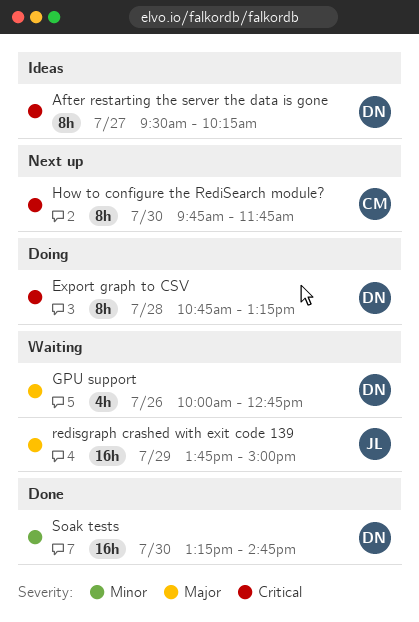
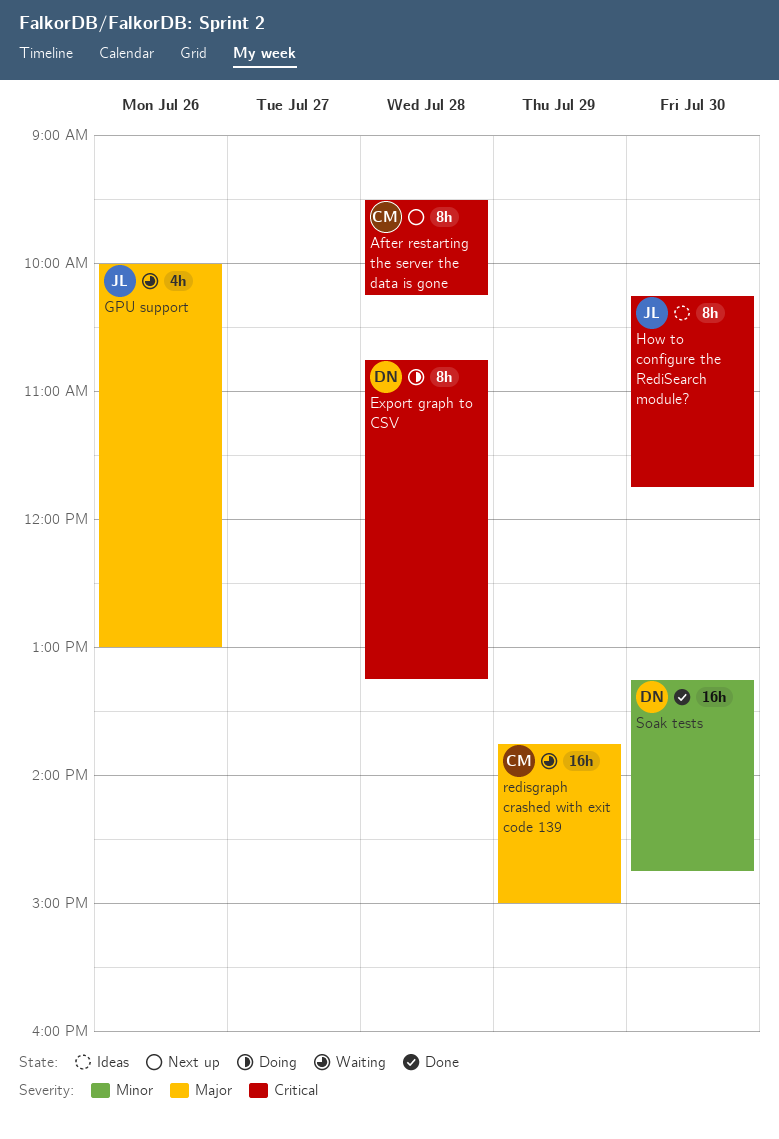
After restarting the server the data is gone, status: Ideas -> Next up
After restarting the server the data is gone, owner: DN -> CM
After restarting the server the data is gone, day: Jul 27 -> Jul 28
GPU support, owner: DN -> JL
GPU support, ends: 12:45 -> 13:00
How to configure the RediSearch module?, status: Next up -> Ideas
How to configure the RediSearch module?, owner: CM -> JL
How to configure the RediSearch module?, begins: 09:45 -> 10:15
redisgraph crashed with exit code 139, owner: JL -> CM

